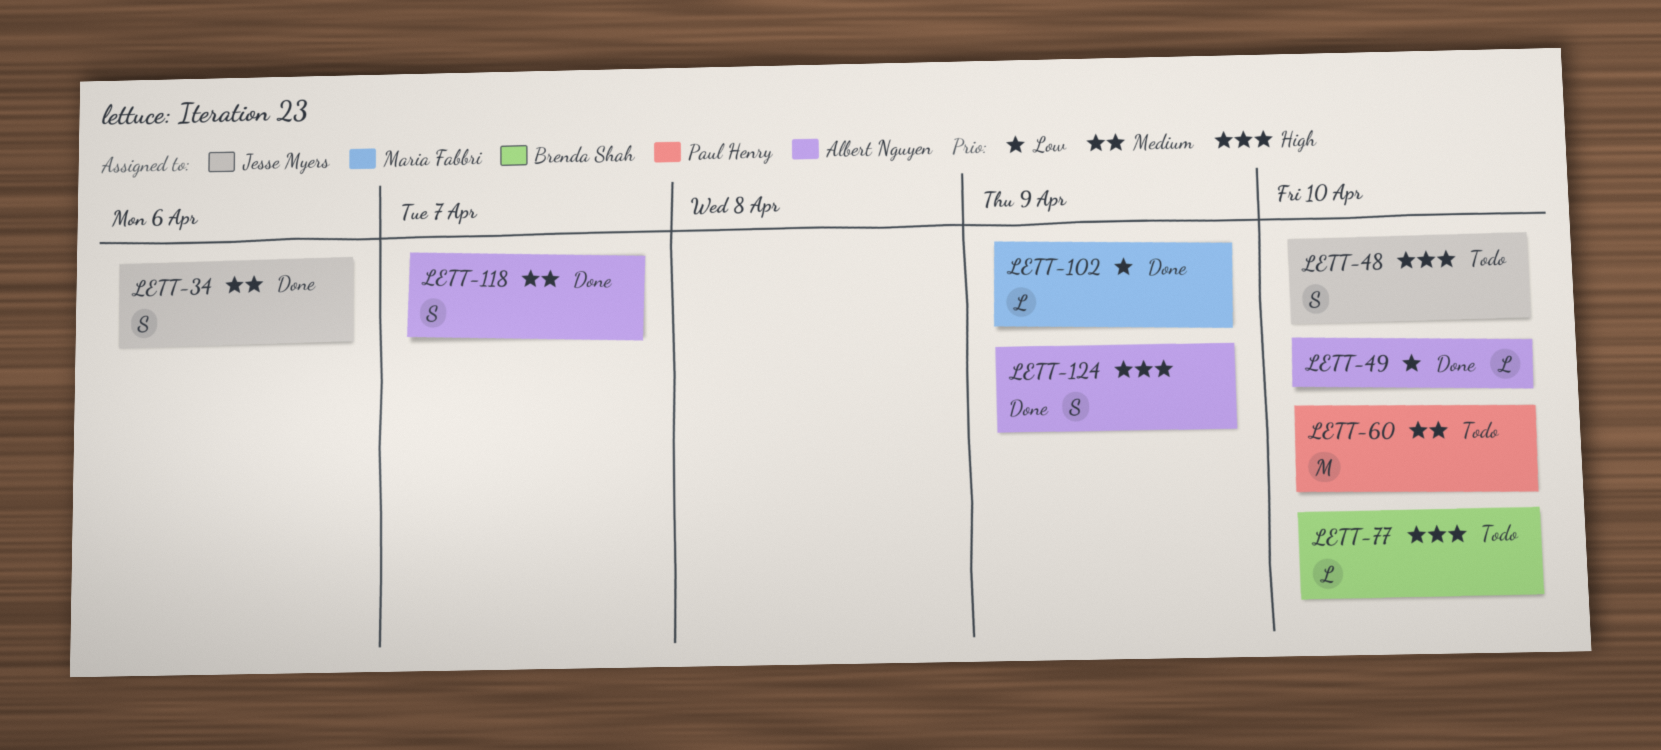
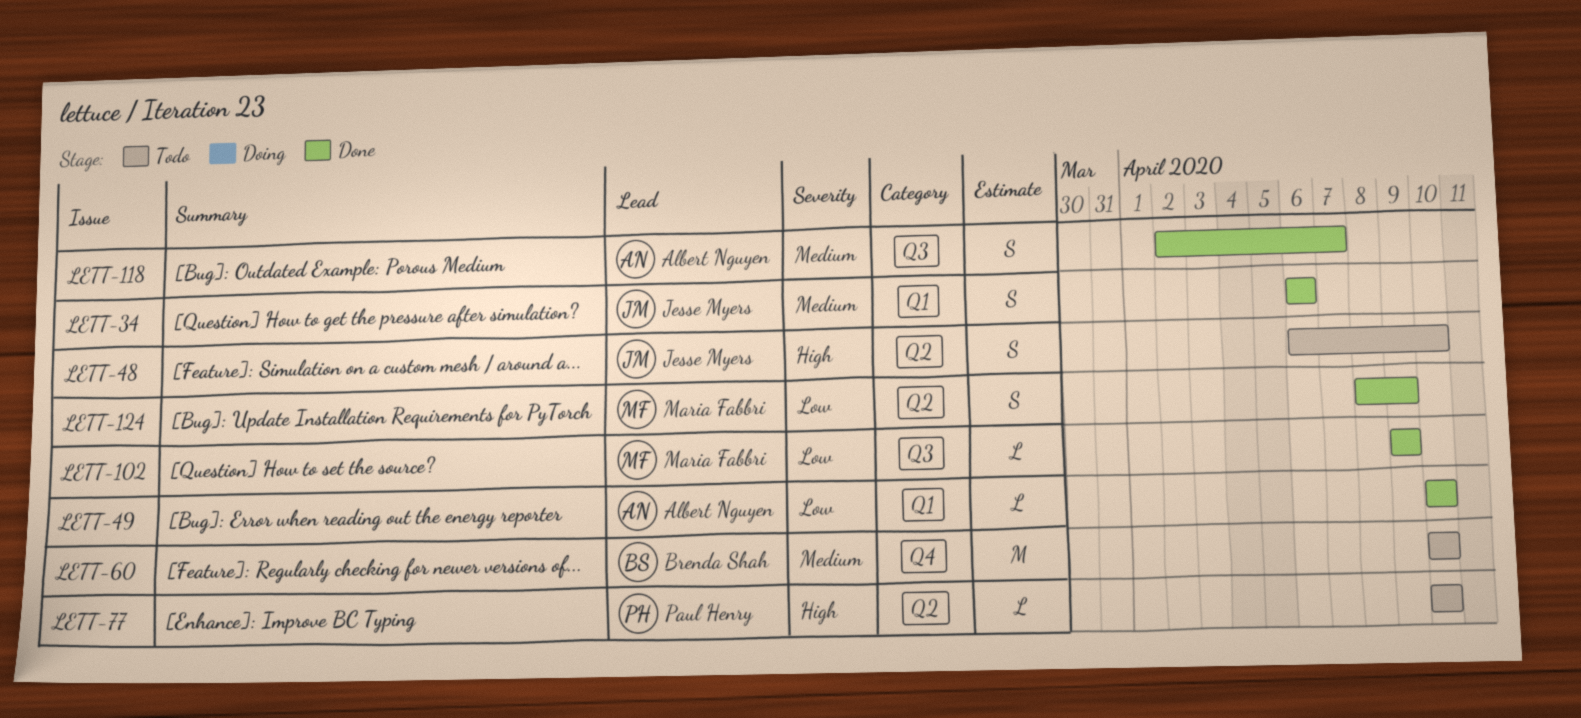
LETT-60, owner: Paul Henry -> Brenda Shah
LETT-77, owner: Brenda Shah -> Paul Henry
LETT-124, owner: Albert Nguyen -> Maria Fabbri
LETT-124, priority: High -> Low

